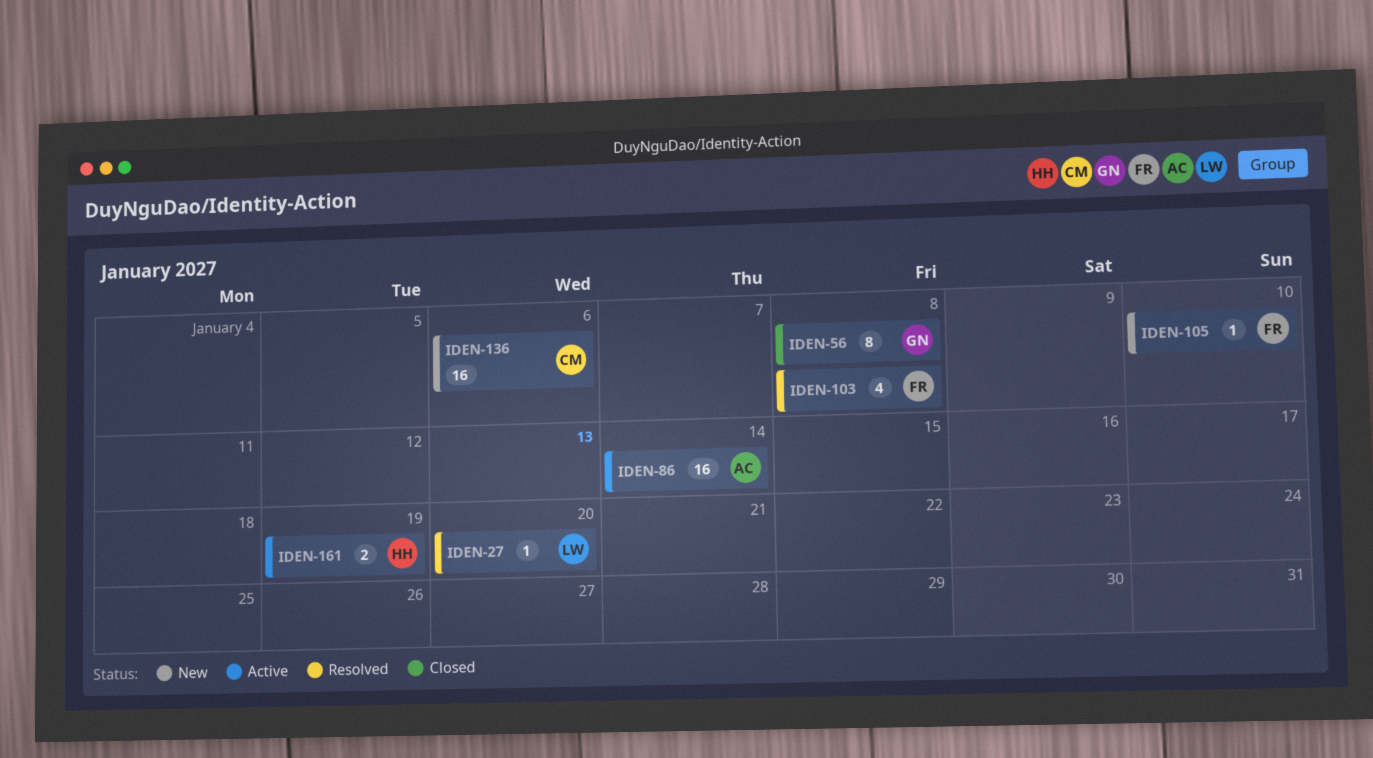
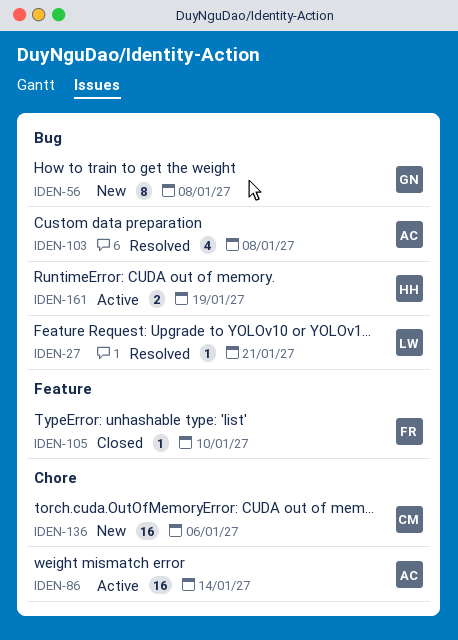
IDEN-27, due: Jan 20 -> Jan 21
IDEN-56, status: Closed -> New
IDEN-103, owner: FR -> AC
IDEN-105, status: New -> Closed

